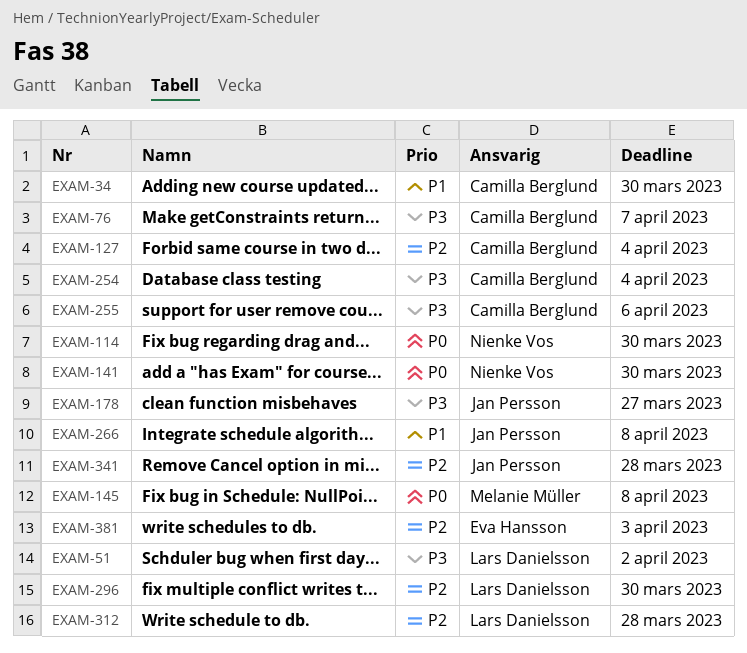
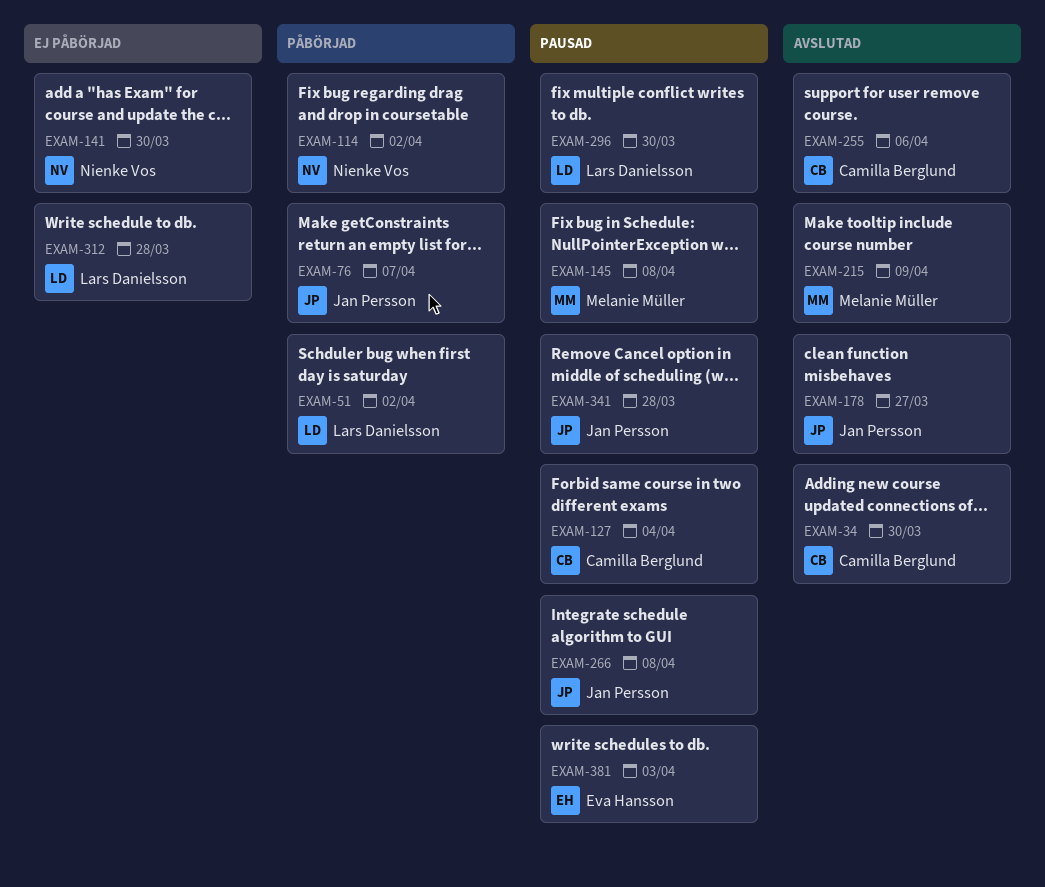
EXAM-76, owner: Camilla Berglund -> Jan Persson
EXAM-114, due: Mar 30 -> Apr 2
EXAM-215: none -> present
EXAM-254: present -> none

